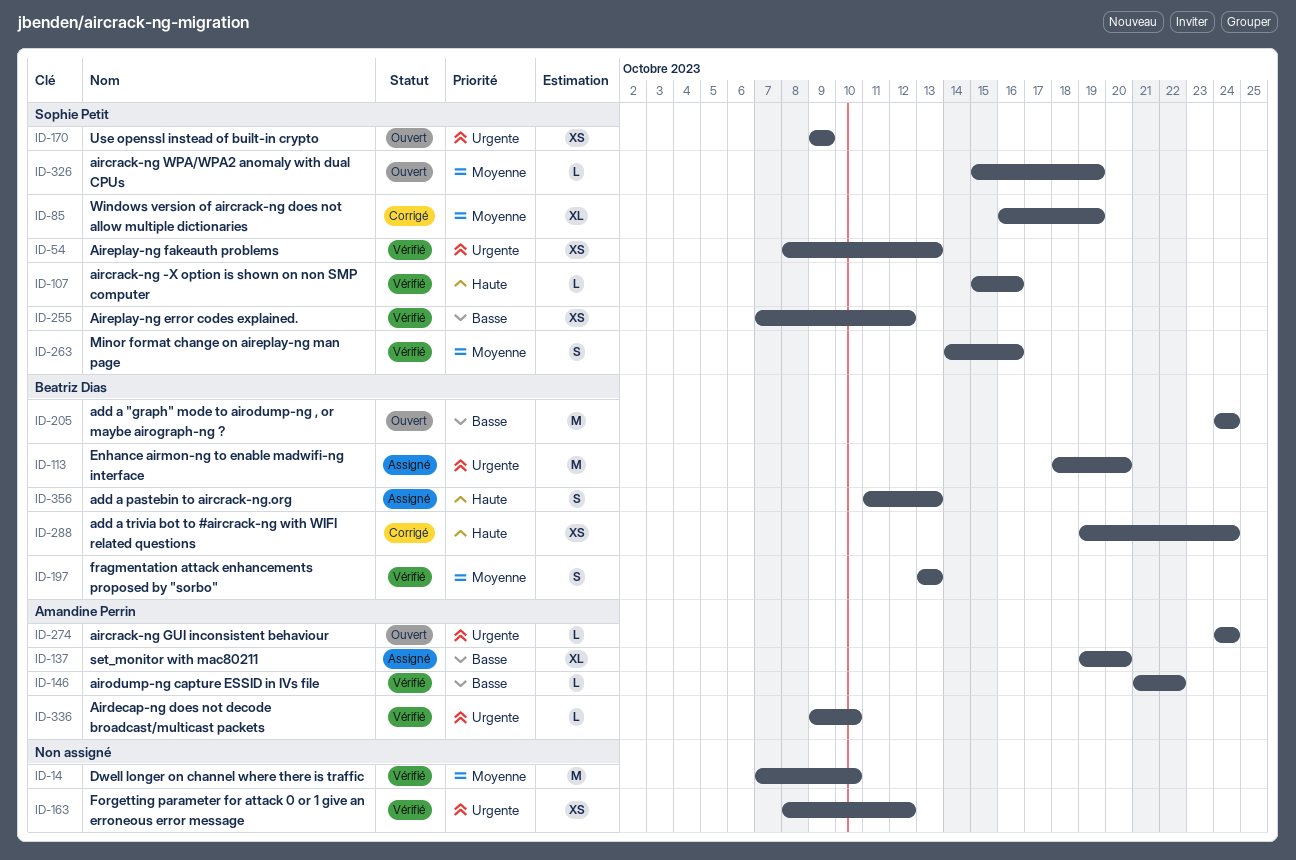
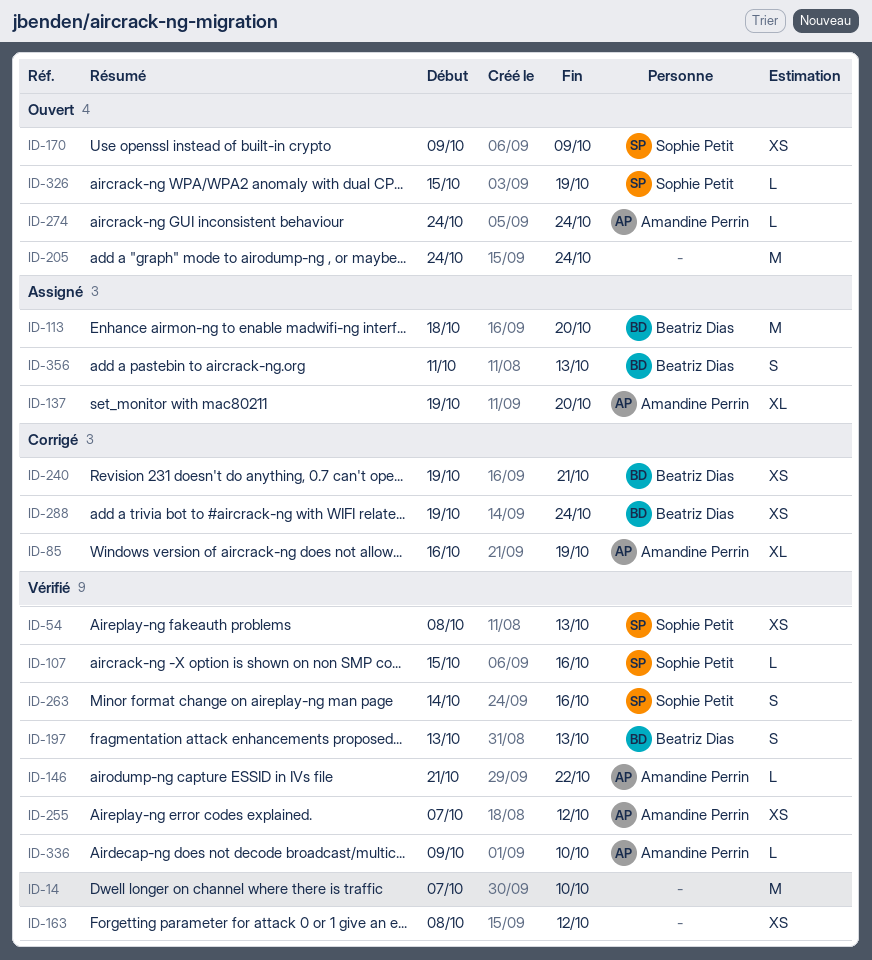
ID-85, owner: Sophie Petit -> Amandine Perrin
ID-205, owner: Beatriz Dias -> none
ID-240: none -> present
ID-255, owner: Sophie Petit -> Amandine Perrin

